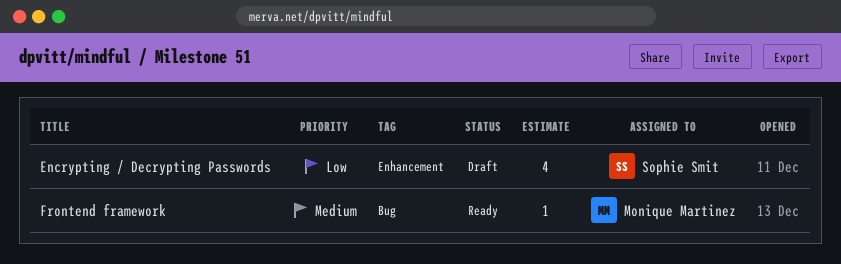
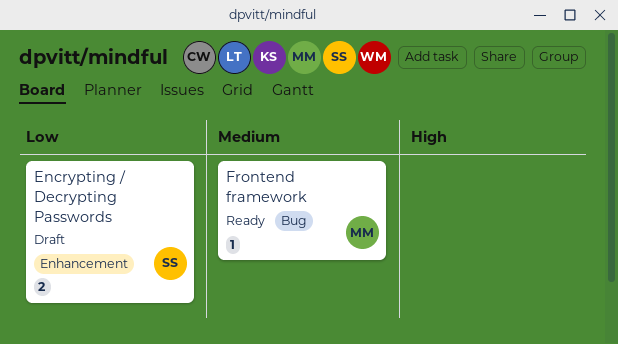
Encrypting / Decrypting Passwords, estimate: 4 -> 2

